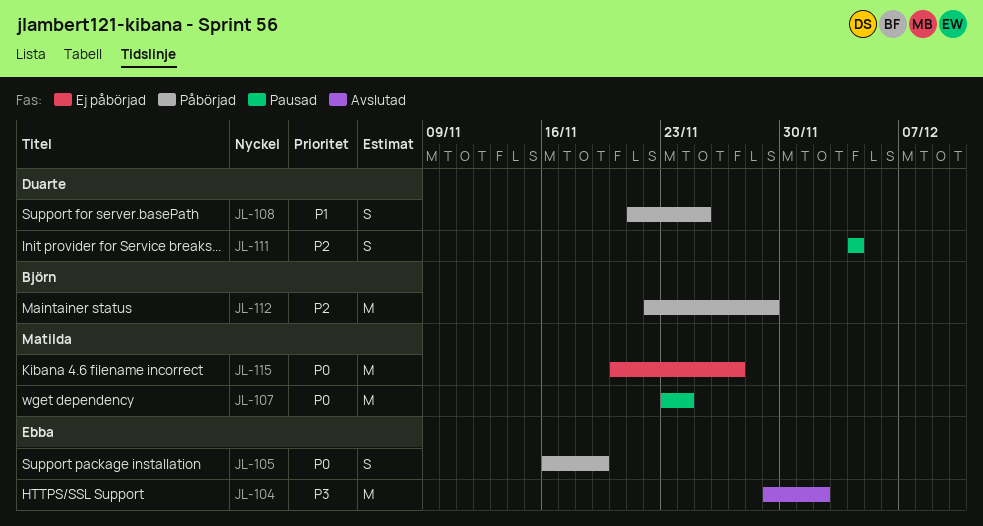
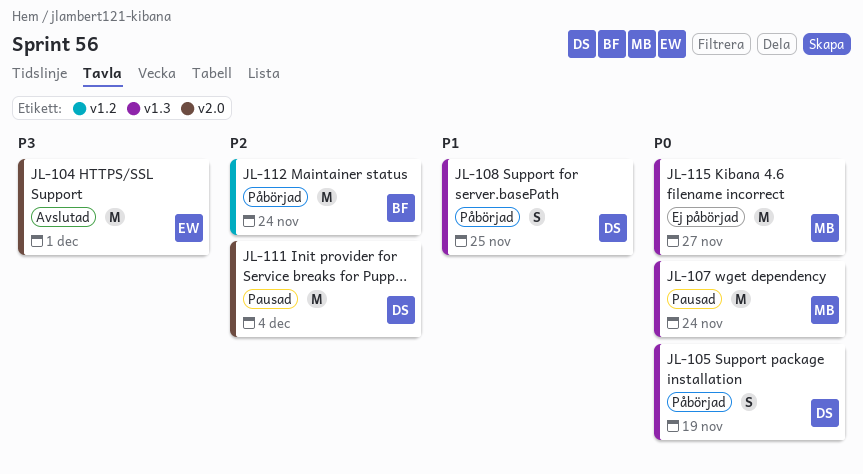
JL-104, due: Dec 2 -> Dec 1
JL-105, owner: Ebba -> Duarte
JL-111, estimate: S -> M
JL-112, due: Nov 29 -> Nov 24

